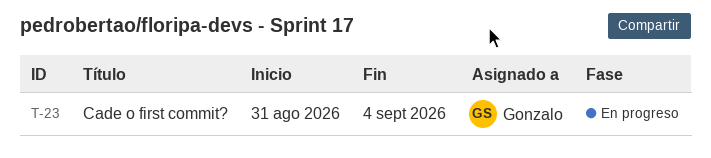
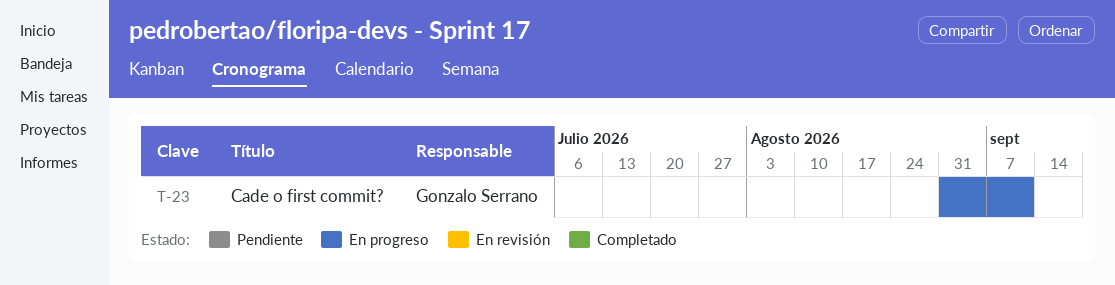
T-23, due: Sep 4 -> Sep 11

